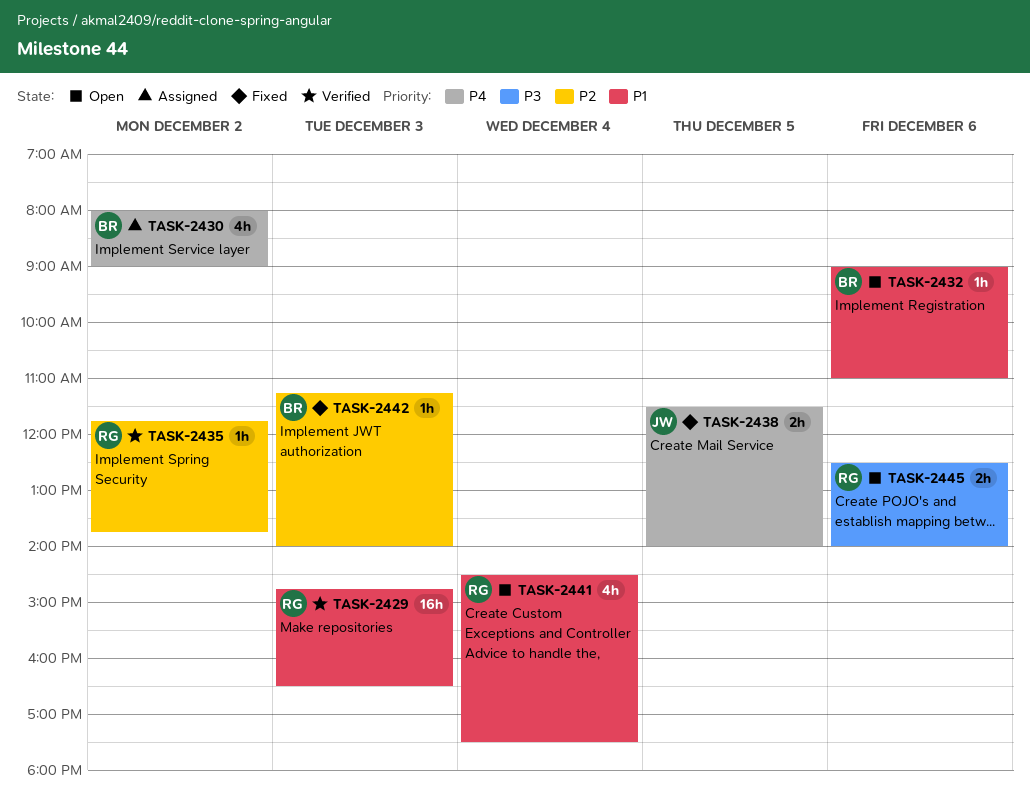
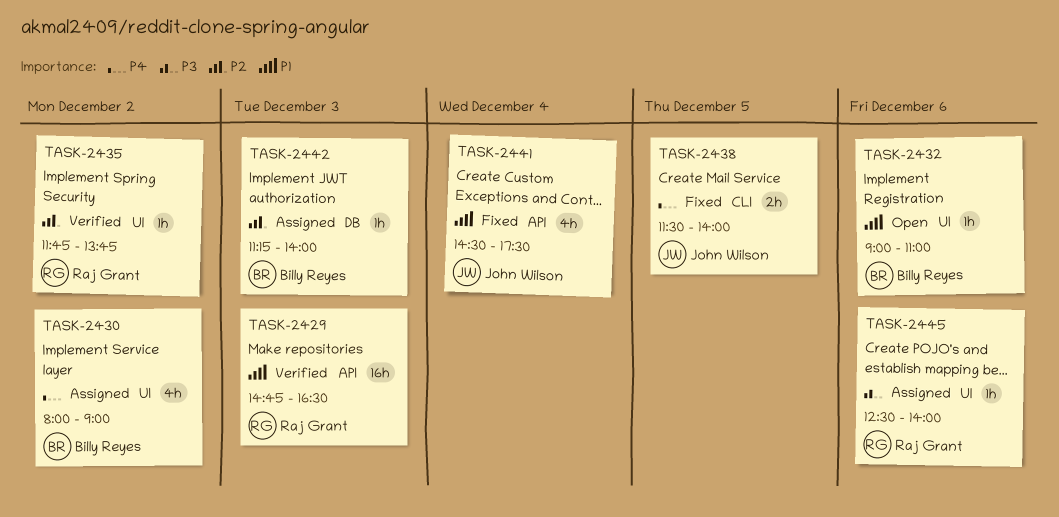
TASK-2441, status: Open -> Fixed
TASK-2441, owner: Raj Grant -> John Wilson
TASK-2442, status: Fixed -> Assigned
TASK-2445, status: Open -> Assigned
TASK-2445, estimate: 2h -> 1h

